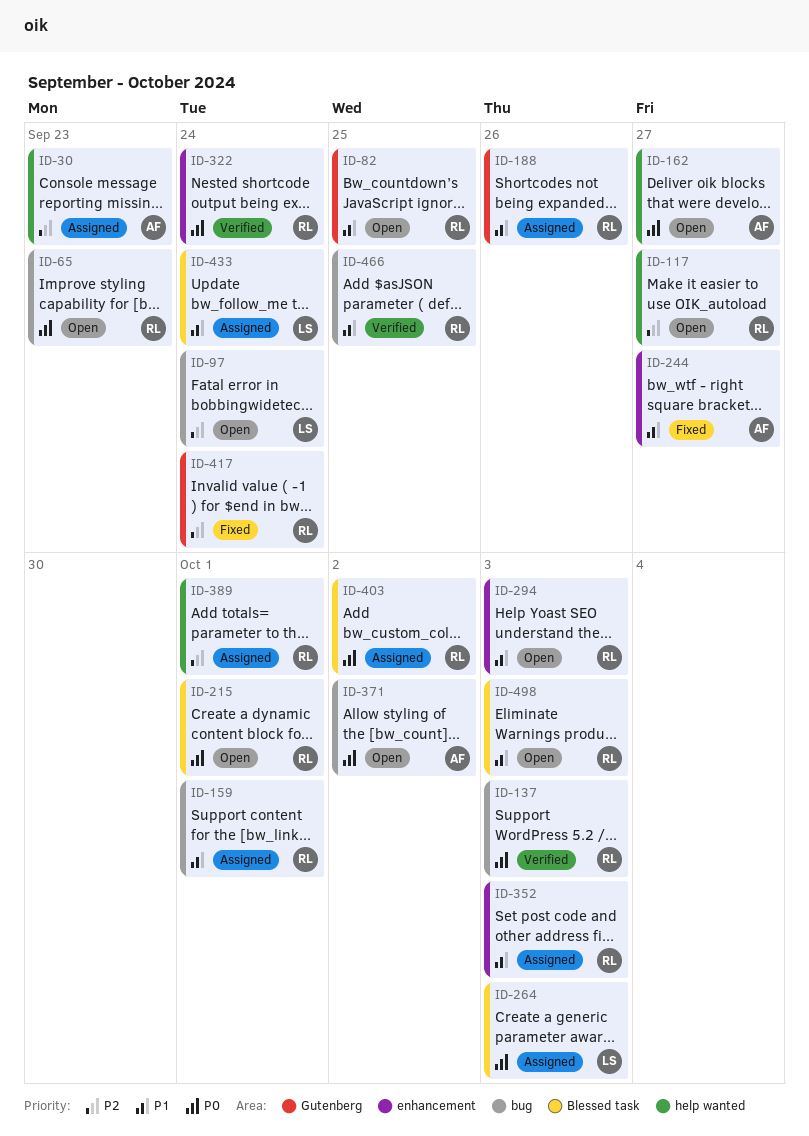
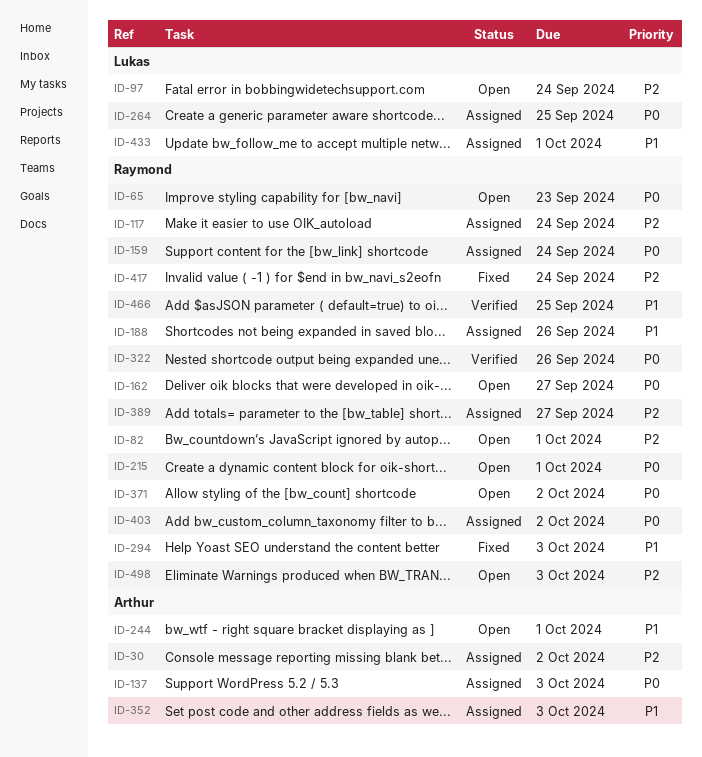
ID-30, due: Sep 23 -> Oct 2
ID-82, priority: P1 -> P2
ID-82, due: Sep 25 -> Oct 1
ID-117, status: Open -> Assigned
ID-117, due: Sep 27 -> Sep 24
ID-137, status: Verified -> Assigned
ID-137, owner: Raymond -> Arthur
ID-159, priority: P1 -> P0
ID-159, due: Oct 1 -> Sep 24
ID-162, owner: Arthur -> Raymond
ID-244, status: Fixed -> Open
ID-244, due: Sep 27 -> Oct 1
ID-264, due: Oct 3 -> Sep 25
ID-294, status: Open -> Fixed
ID-322, due: Sep 24 -> Sep 26
ID-352, owner: Raymond -> Arthur
ID-371, owner: Arthur -> Raymond
ID-389, due: Oct 1 -> Sep 27
ID-433, due: Sep 24 -> Oct 1
ID-498, priority: P1 -> P2

